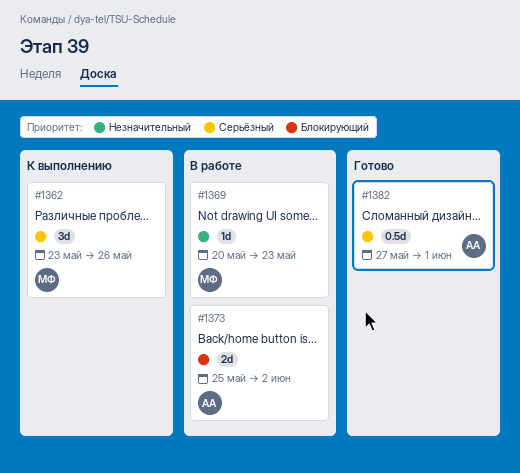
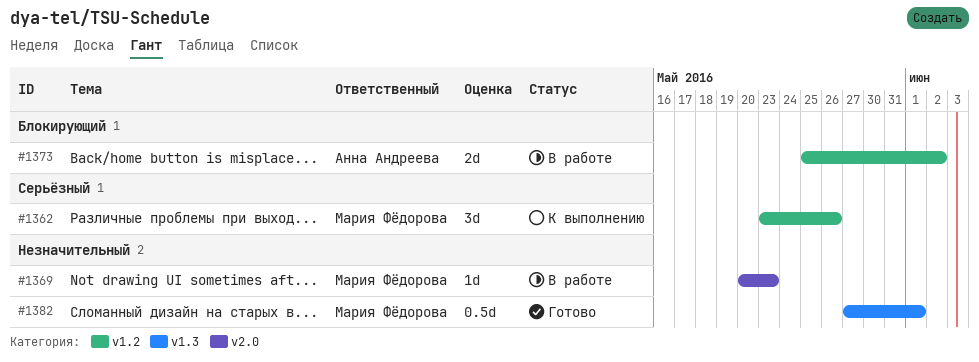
#1382, owner: Анна Андреева -> Мария Фёдорова
#1382, priority: Серьёзный -> Незначительный

